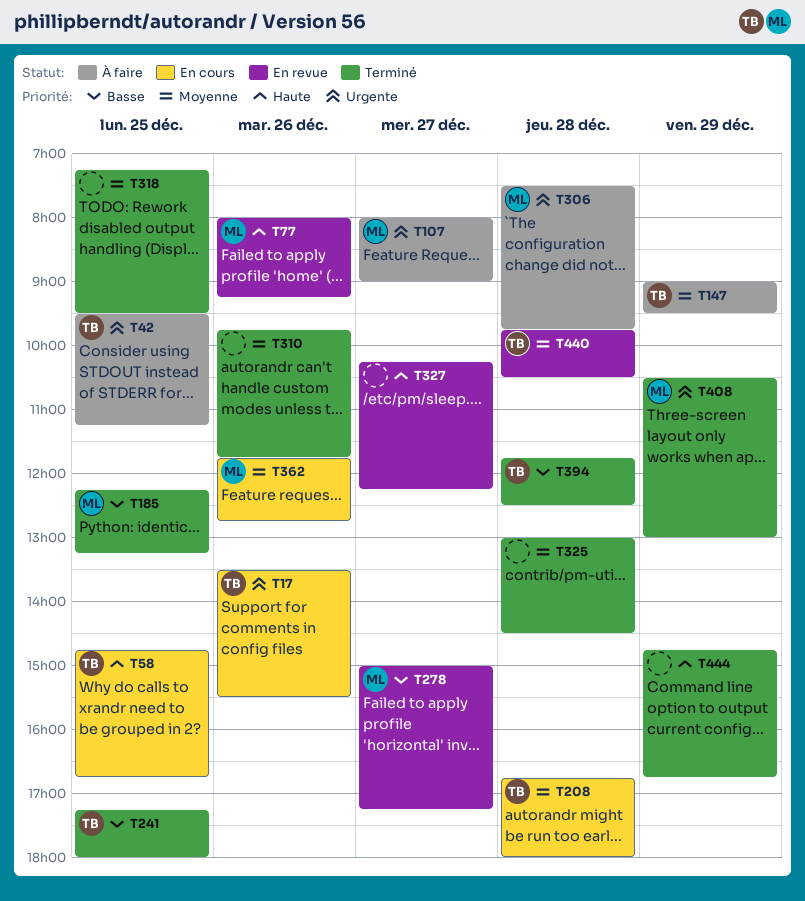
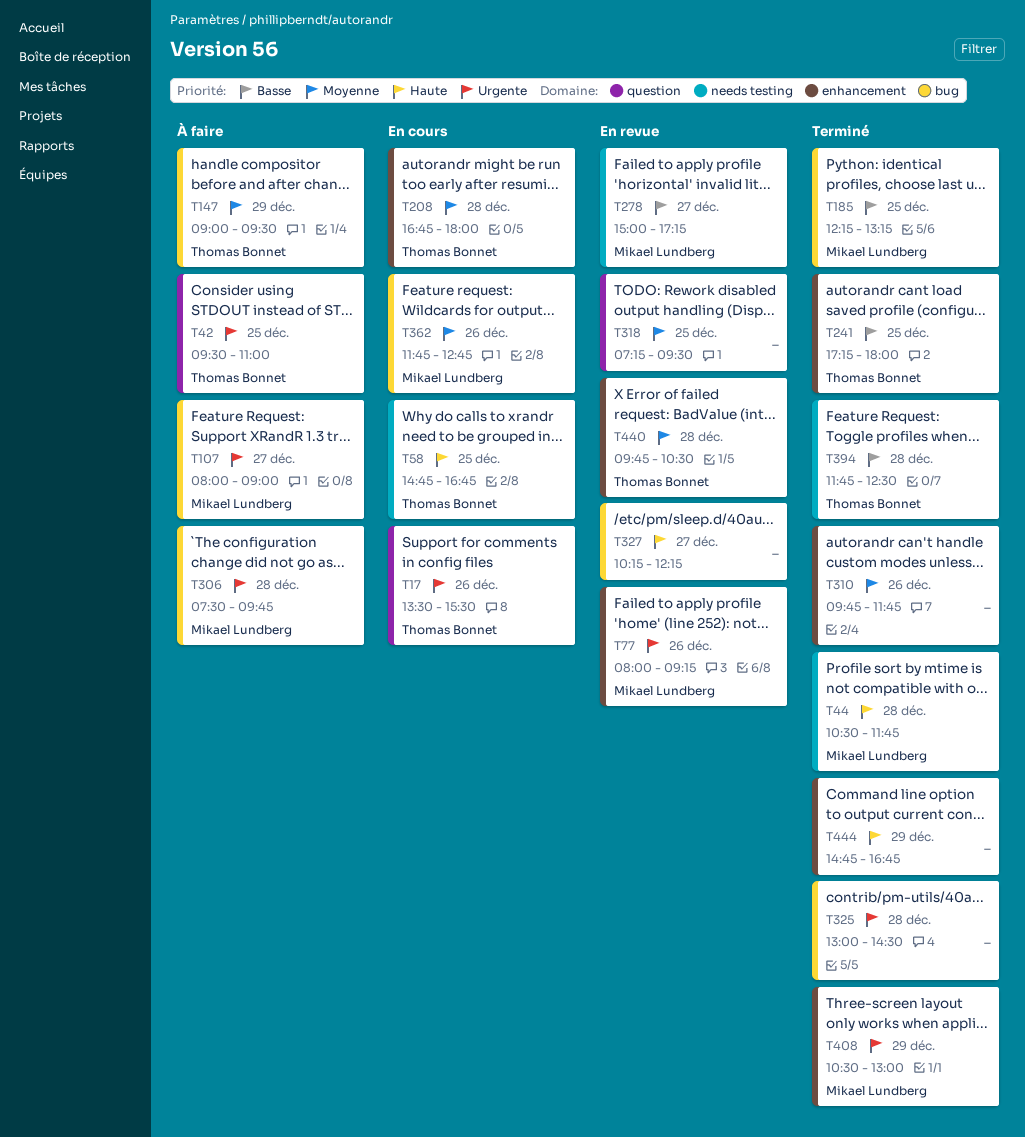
T42, ends: 11:15 -> 11:00
T44: none -> present
T77, priority: Haute -> Urgente
T318, status: Terminé -> En revue
T325, priority: Moyenne -> Urgente

